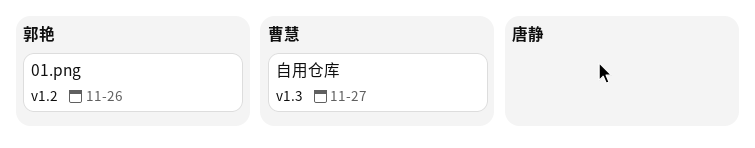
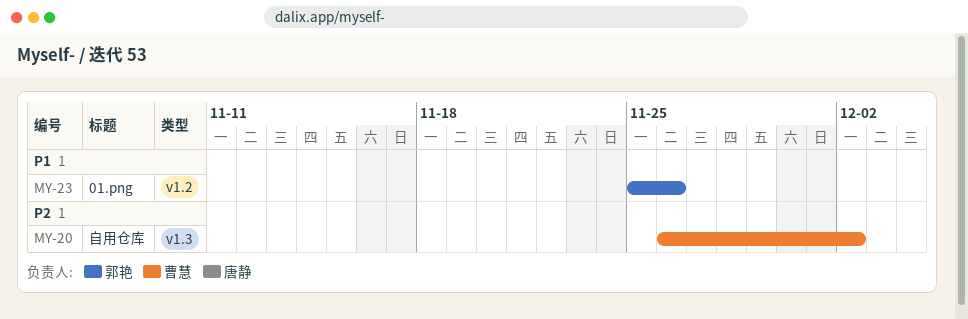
自用仓库, due: Nov 27 -> Dec 2

